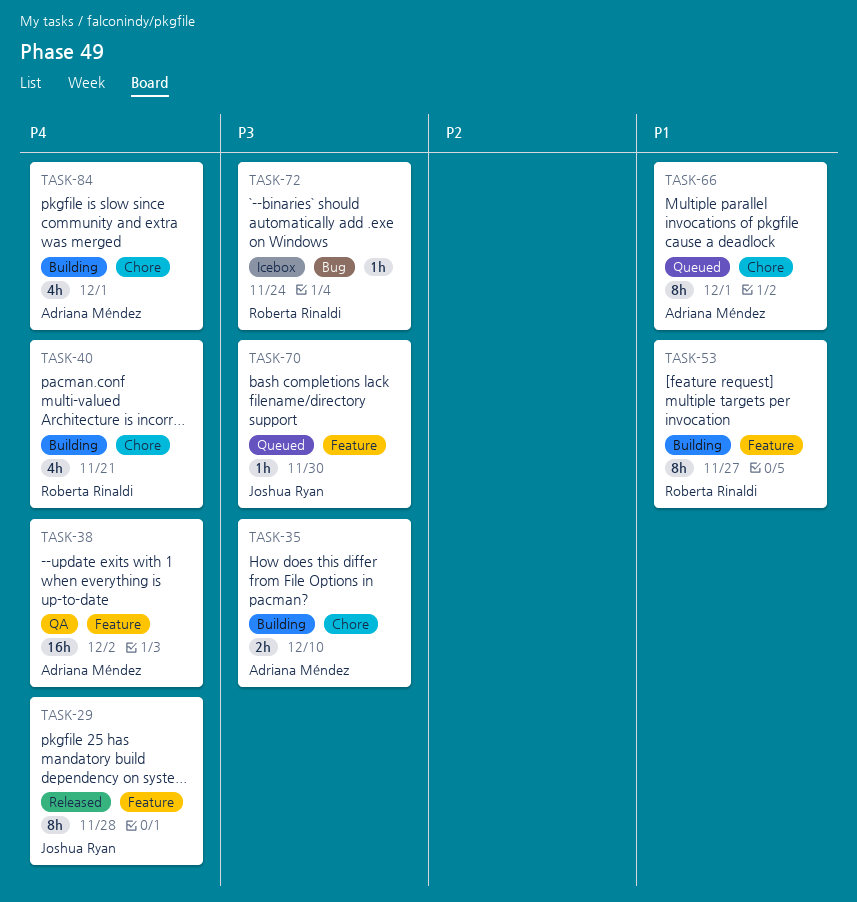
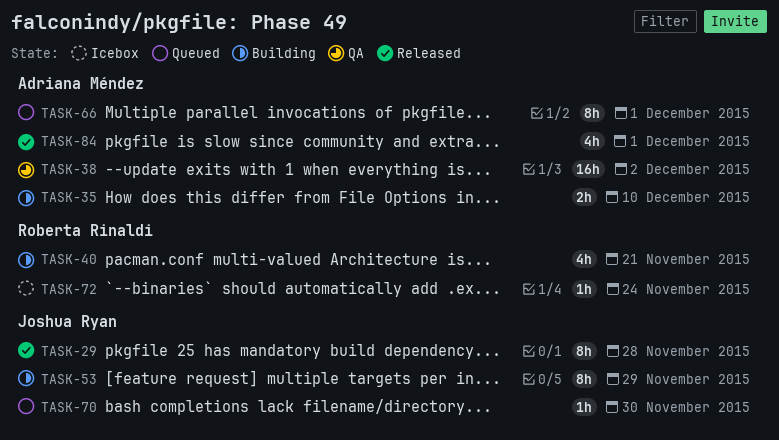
TASK-53, owner: Roberta Rinaldi -> Joshua Ryan
TASK-53, due: Nov 27 -> Nov 29
TASK-84, status: Building -> Released

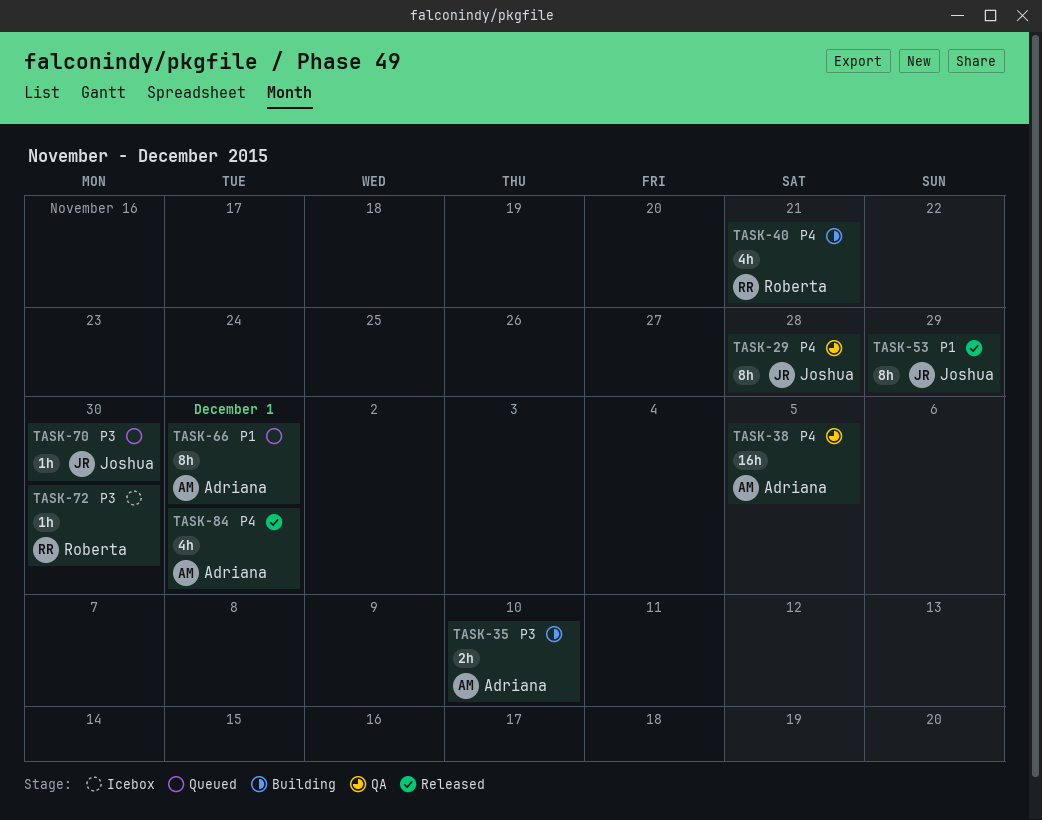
TASK-29, status: Released -> QA
TASK-38, due: Dec 2 -> Dec 5
TASK-53, status: Building -> Released
TASK-72, due: Nov 24 -> Nov 30

